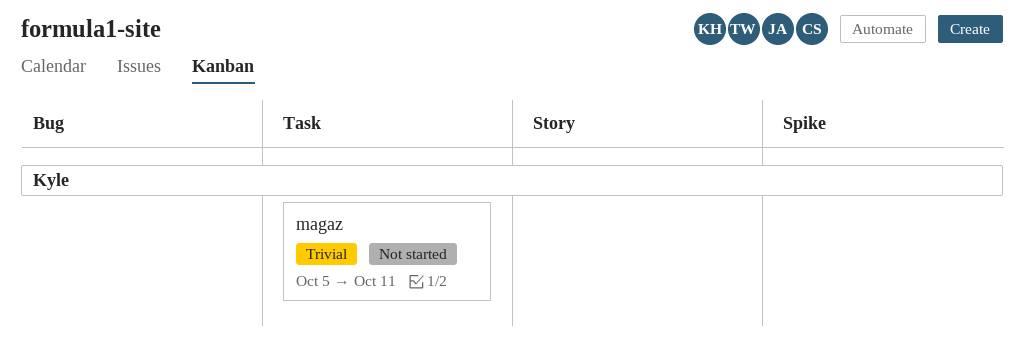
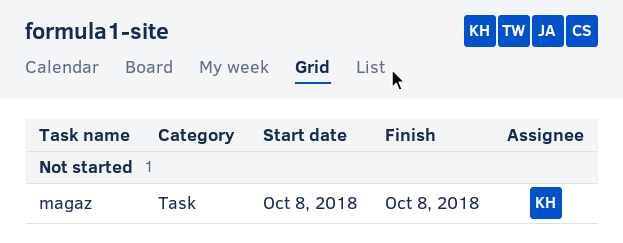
magaz, start: Oct 5 -> Oct 8
magaz, due: Oct 11 -> Oct 8

